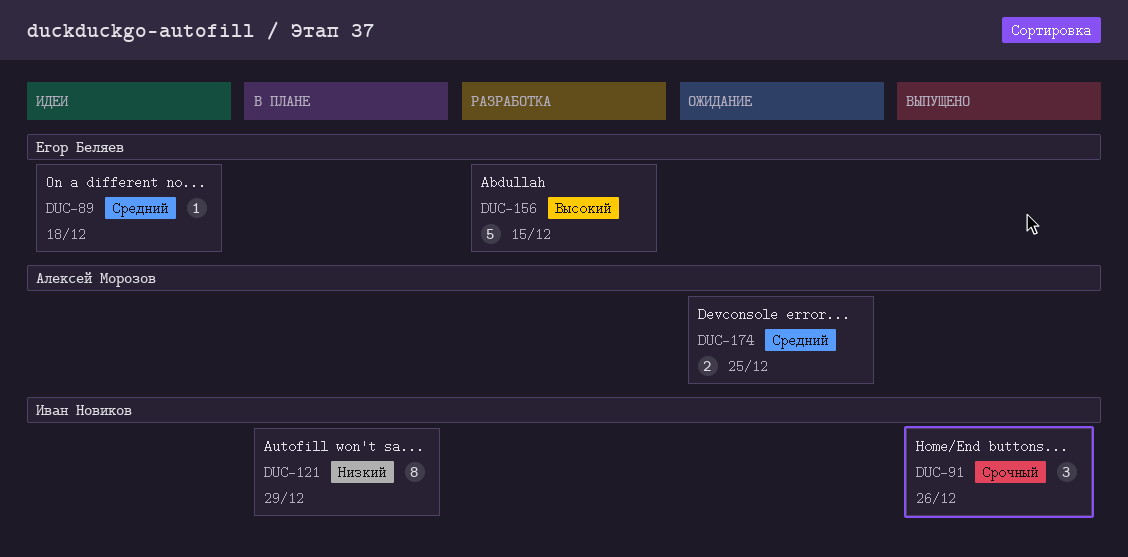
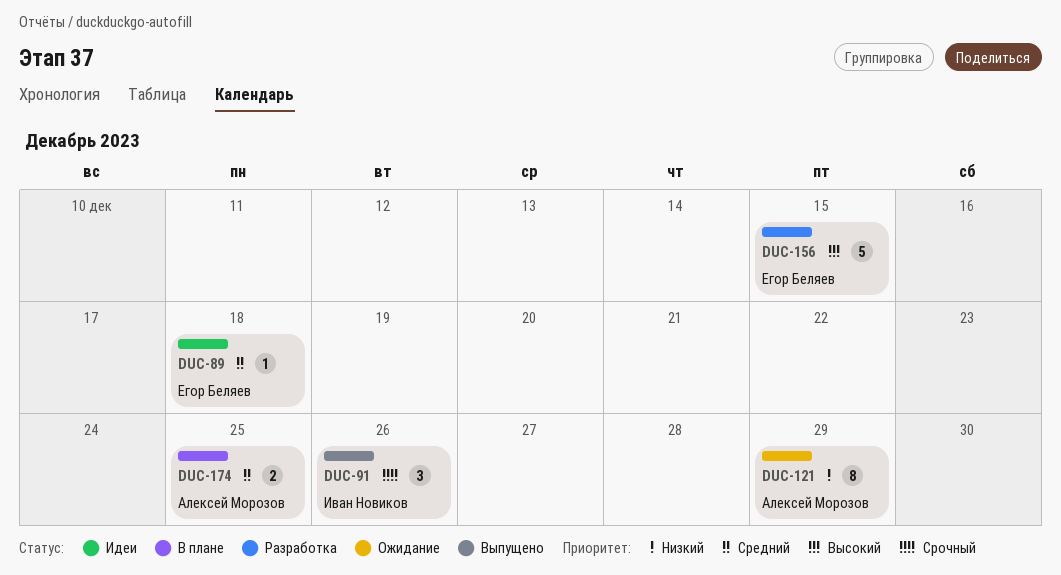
DUC-121, status: В плане -> Ожидание
DUC-121, owner: Иван Новиков -> Алексей Морозов
DUC-174, status: Ожидание -> В плане

